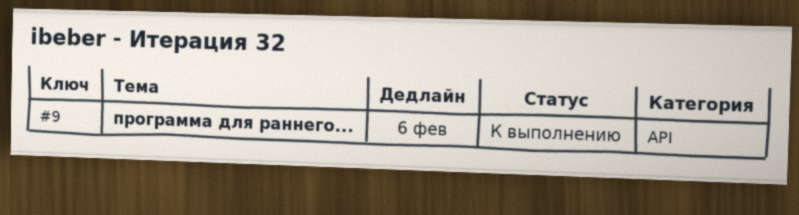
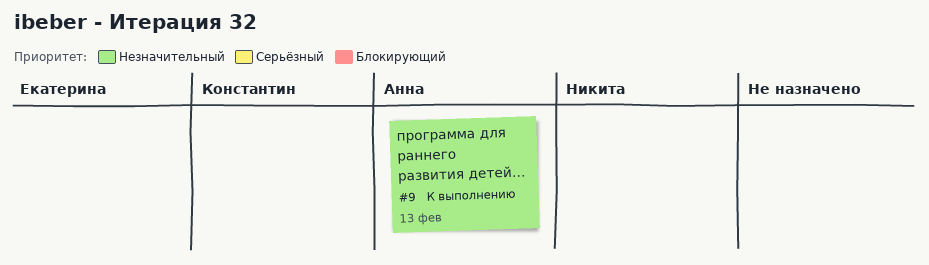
#9, due: Feb 6 -> Feb 13

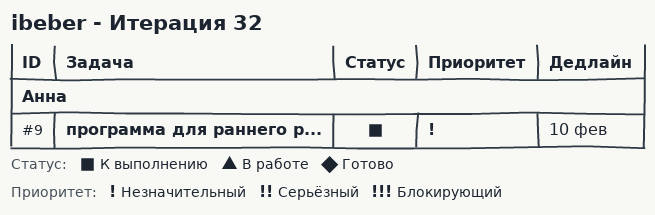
#9, due: Feb 13 -> Feb 10

